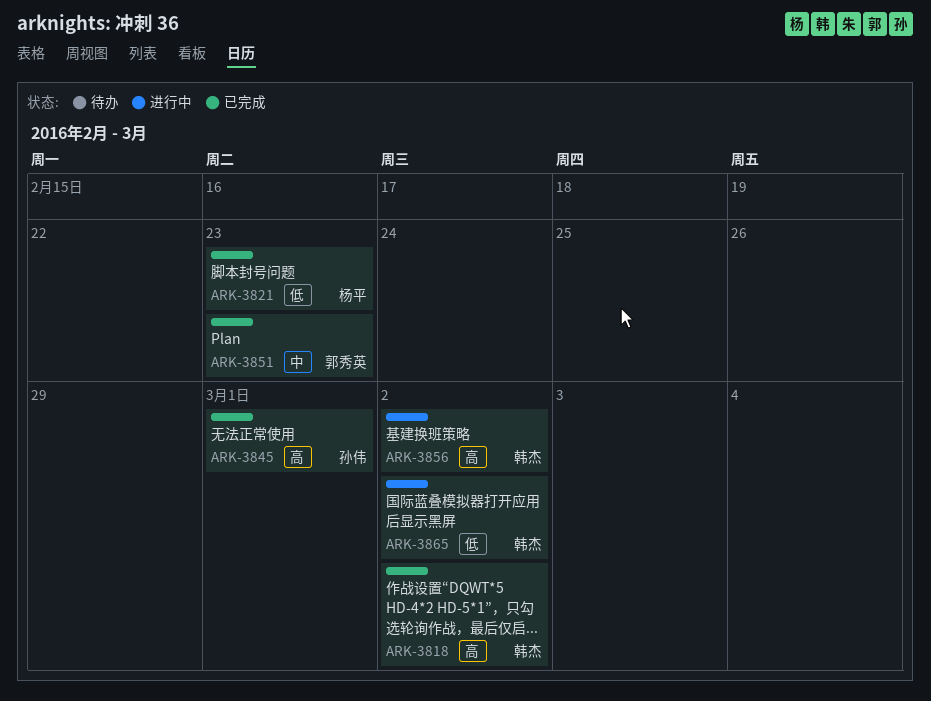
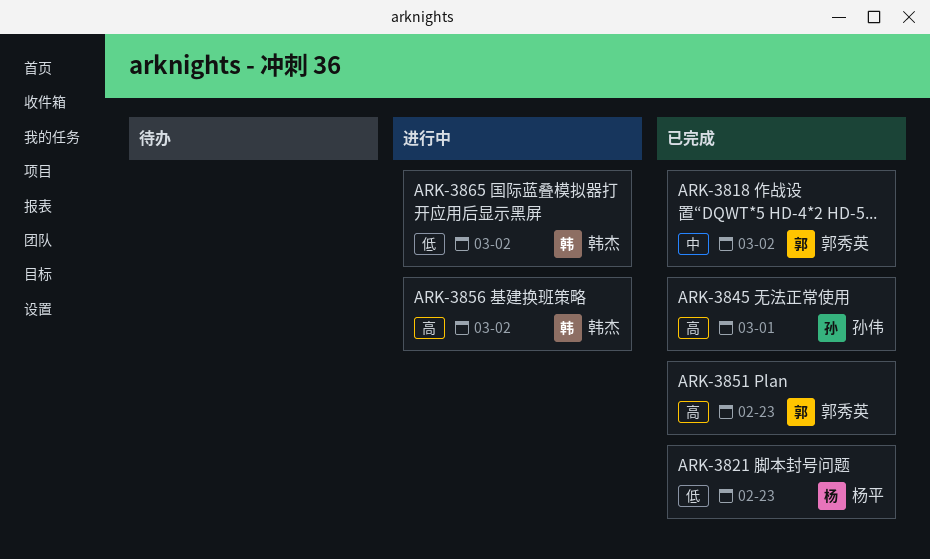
ARK-3818, owner: 韩杰 -> 郭秀英
ARK-3818, priority: 高 -> 中
ARK-3851, priority: 中 -> 高

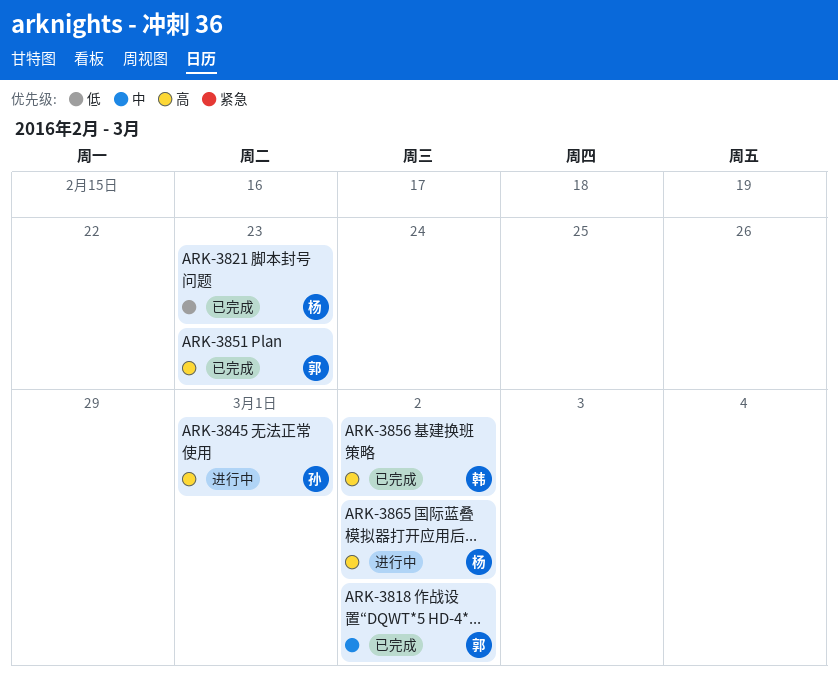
ARK-3845, status: 已完成 -> 进行中
ARK-3856, status: 进行中 -> 已完成
ARK-3865, owner: 韩杰 -> 杨平
ARK-3865, priority: 低 -> 高

